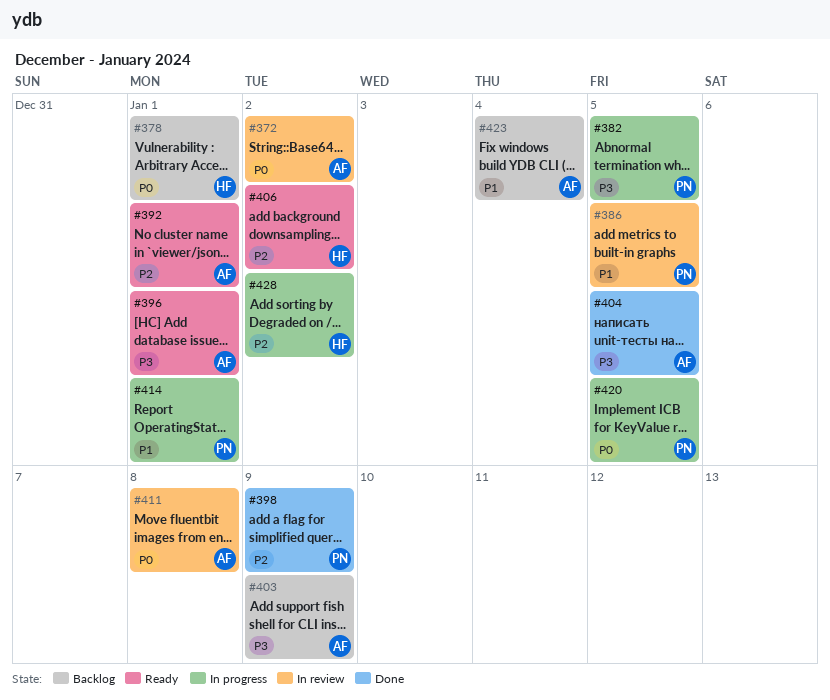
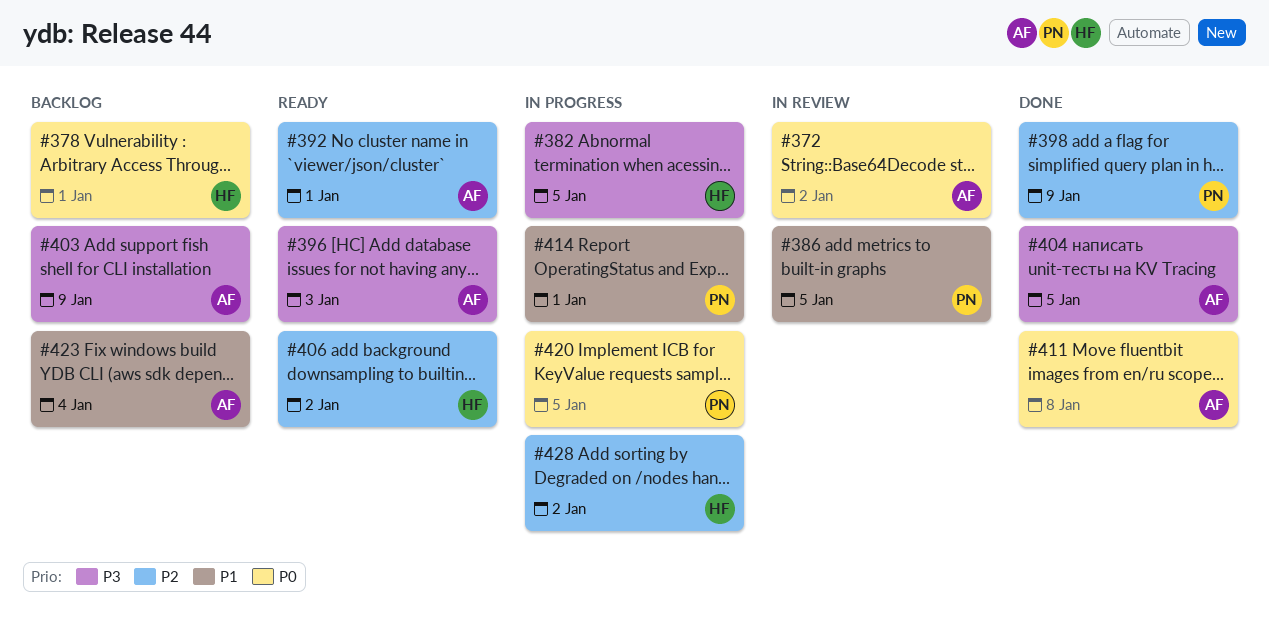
#382, owner: PN -> HF
#396, due: Jan 1 -> Jan 3
#411, status: In review -> Done

